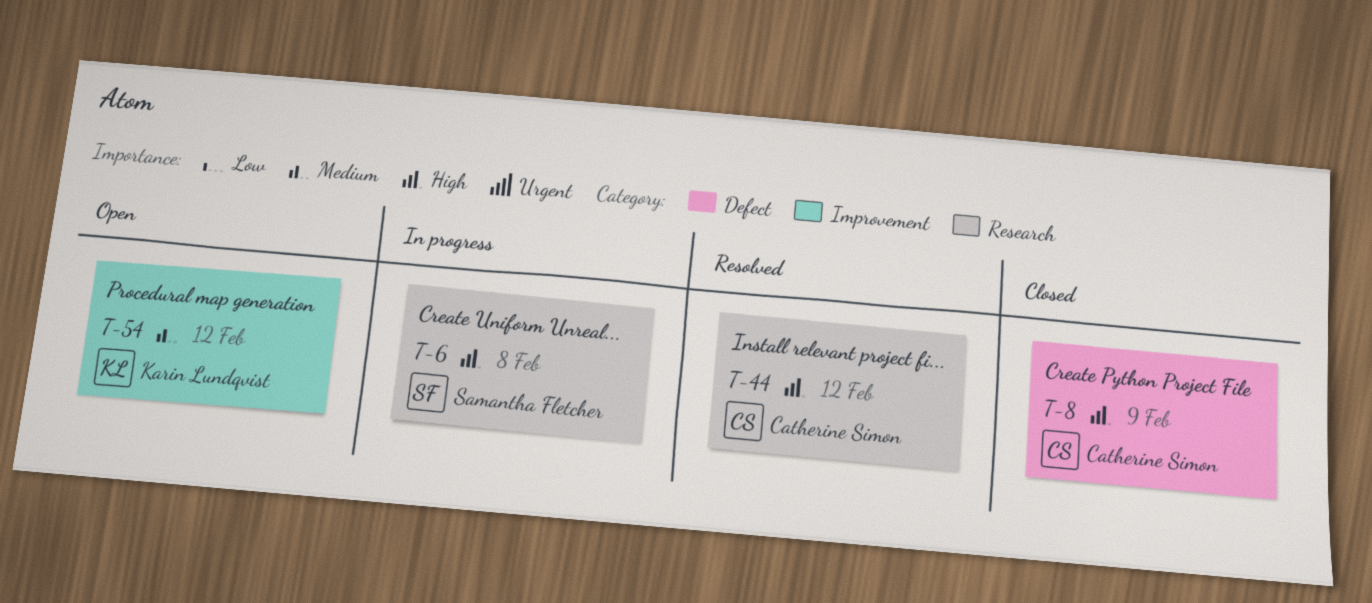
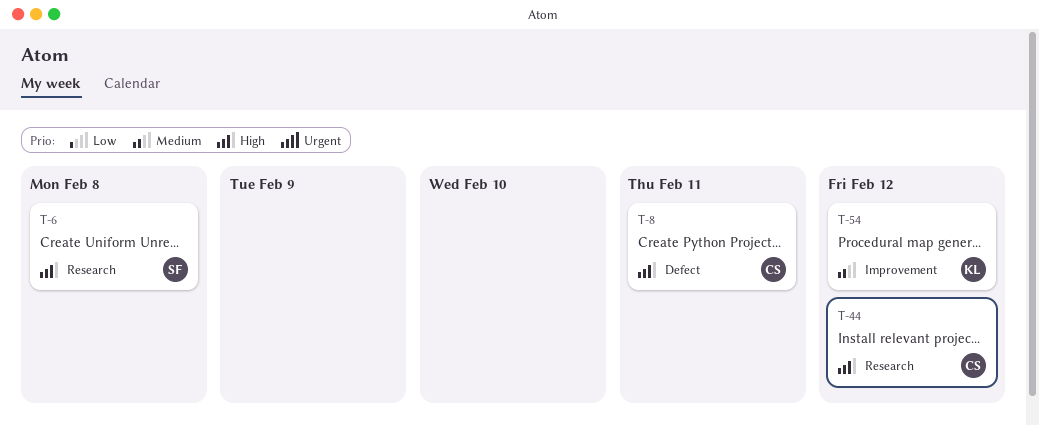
T-8, due: Feb 9 -> Feb 11

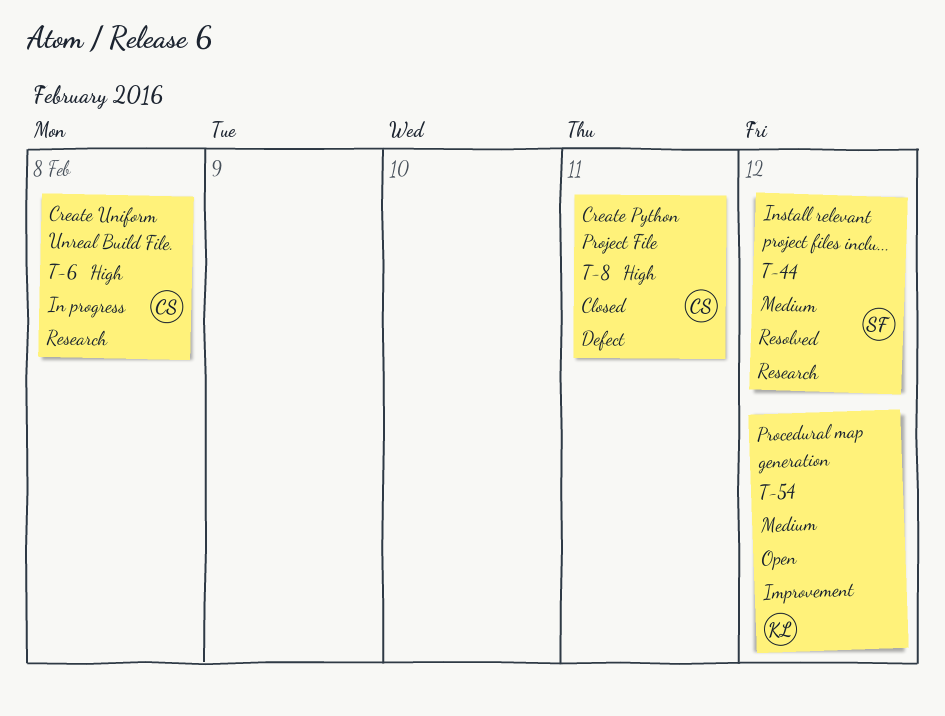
T-6, owner: SF -> CS
T-44, owner: CS -> SF
T-44, priority: High -> Medium

